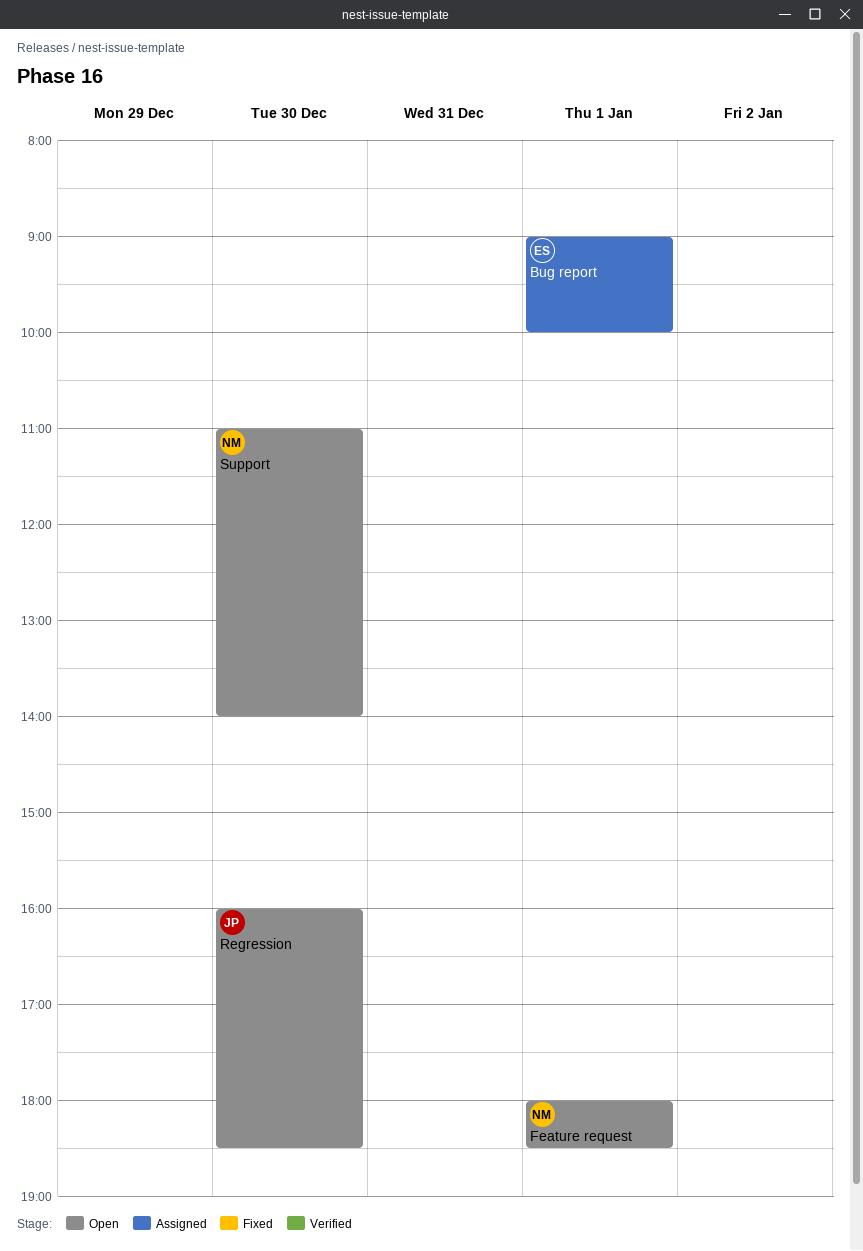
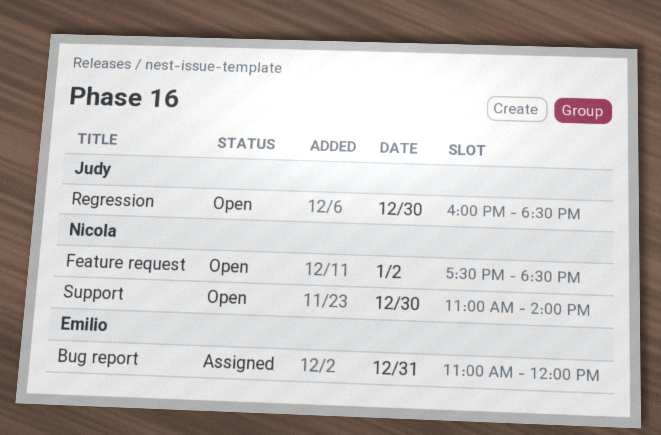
Bug report, day: Jan 1 -> Dec 31
Bug report, begins: 09:00 -> 11:00
Bug report, ends: 10:00 -> 12:00
Feature request, day: Jan 1 -> Jan 2
Feature request, begins: 18:00 -> 17:30

